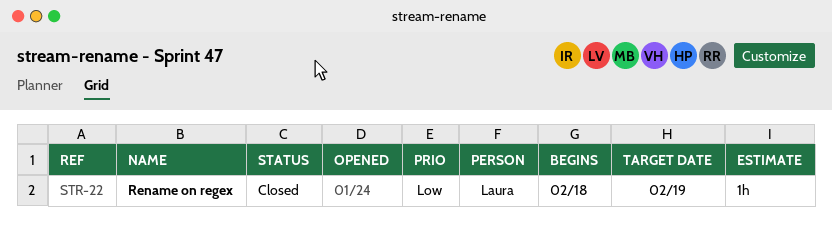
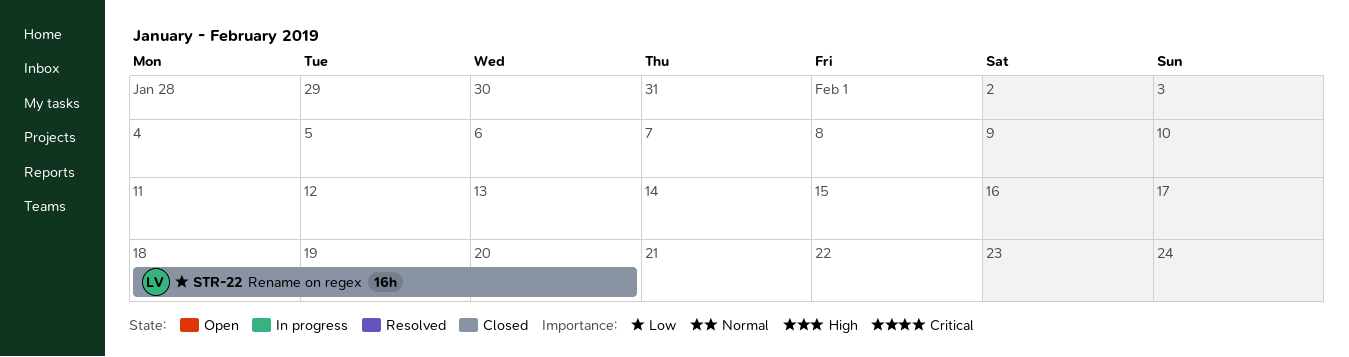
STR-22, estimate: 1h -> 16h
STR-22, due: Feb 19 -> Feb 20

